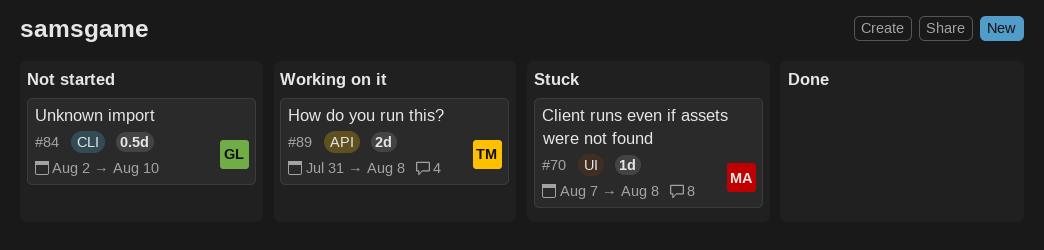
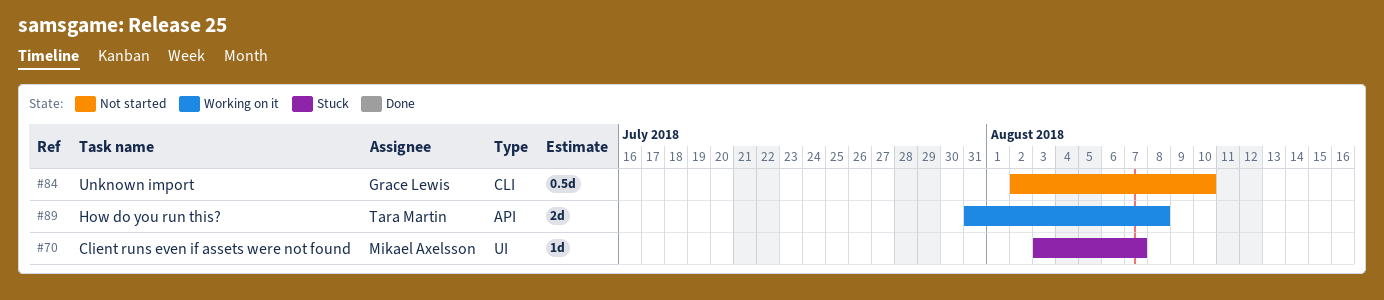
#70, start: Aug 7 -> Aug 3
#70, due: Aug 8 -> Aug 7

